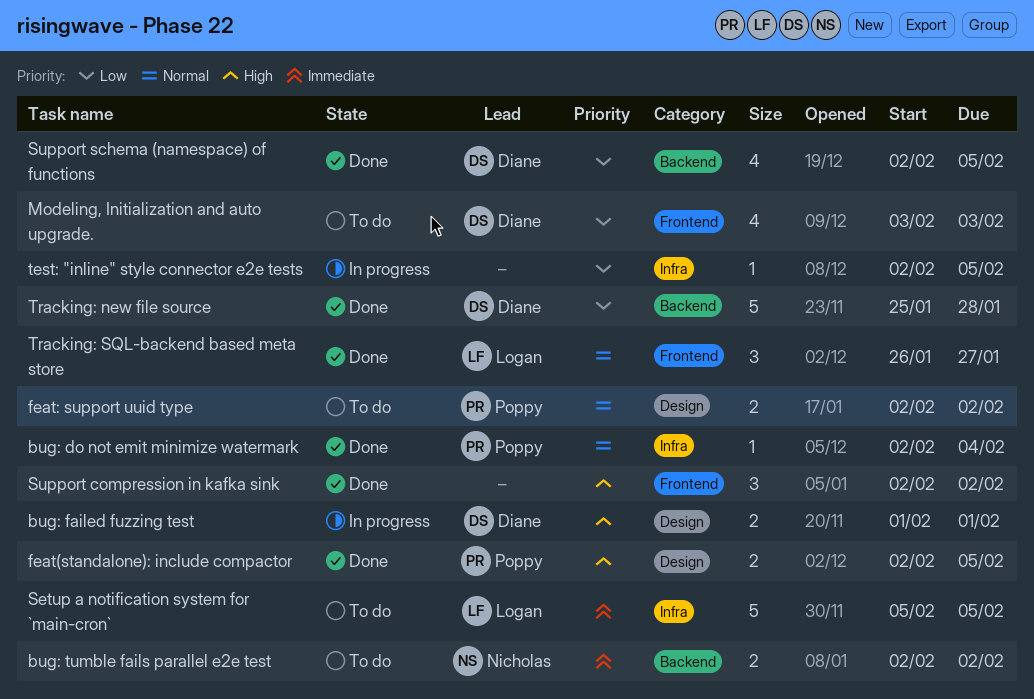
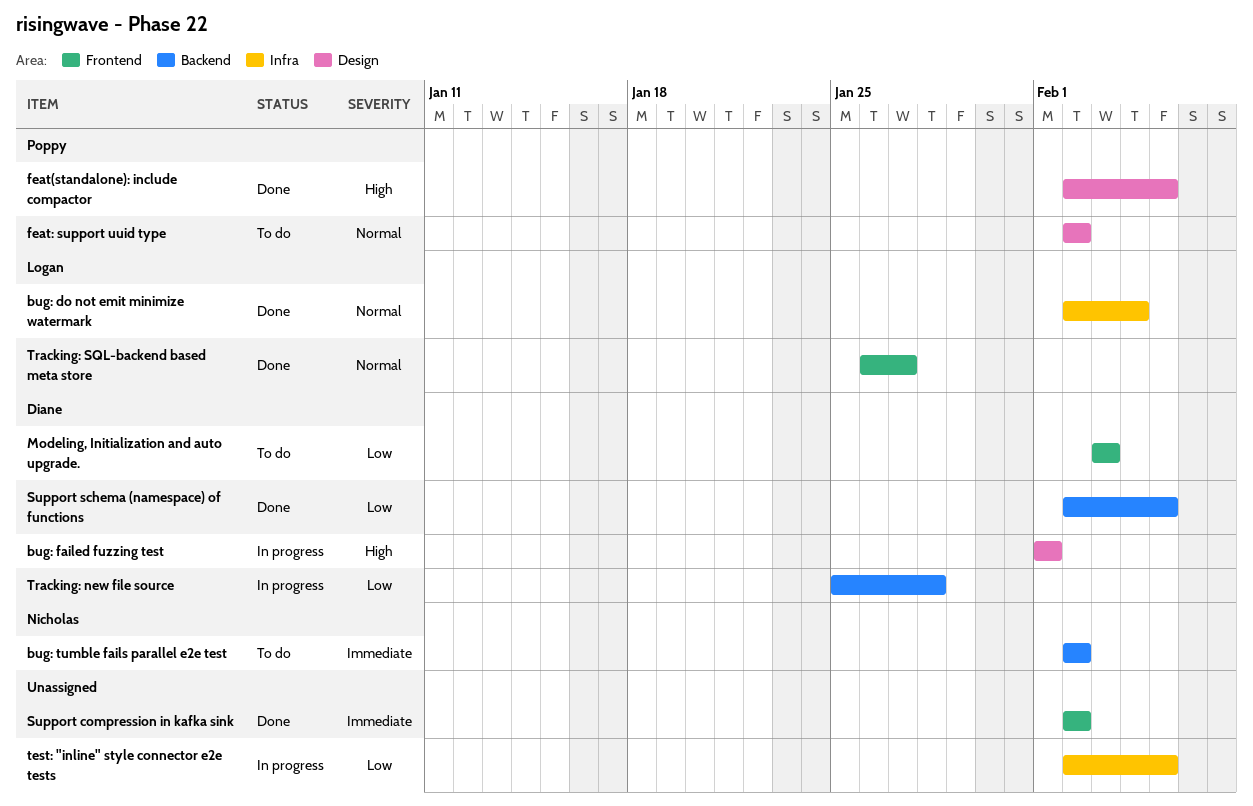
bug: do not emit minimize watermark, owner: Poppy -> Logan
Setup a notification system for `main-cron`: present -> none
Support compression in kafka sink, priority: High -> Immediate
Tracking: new file source, status: Done -> In progress

